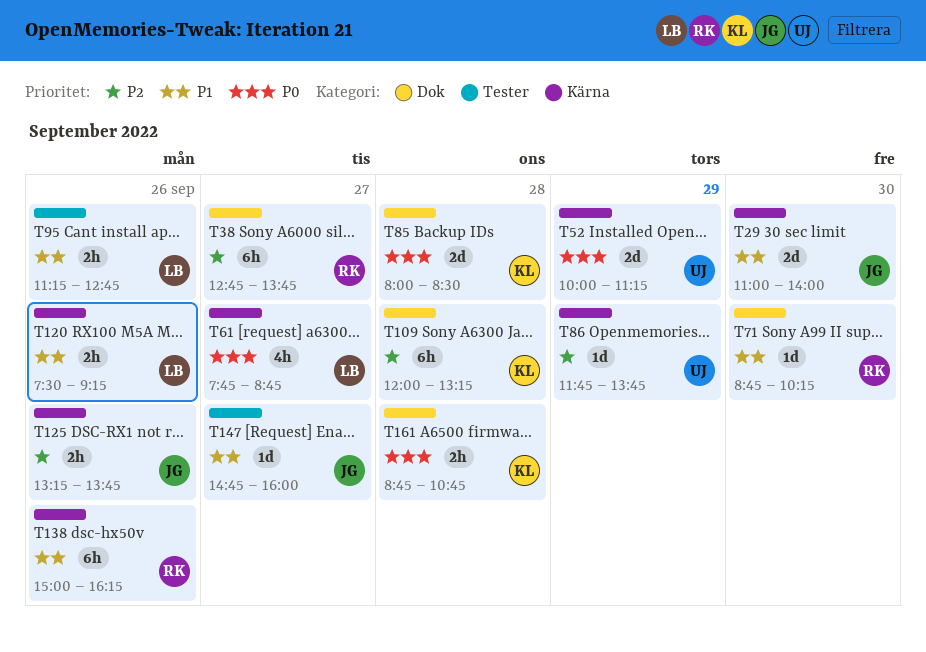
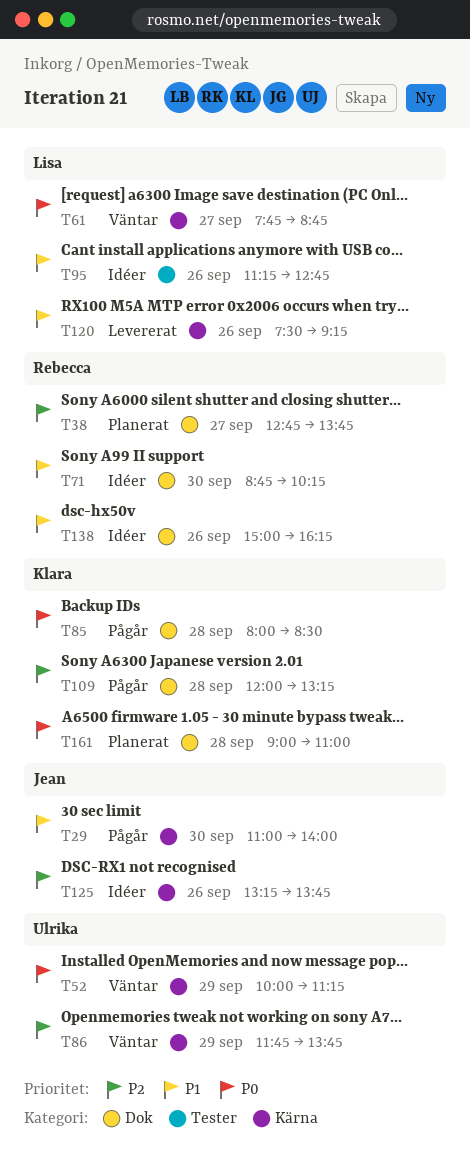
T138, label: Kärna -> Dok
T147: present -> none
T161, begins: 08:45 -> 09:00
T161, ends: 10:45 -> 11:00

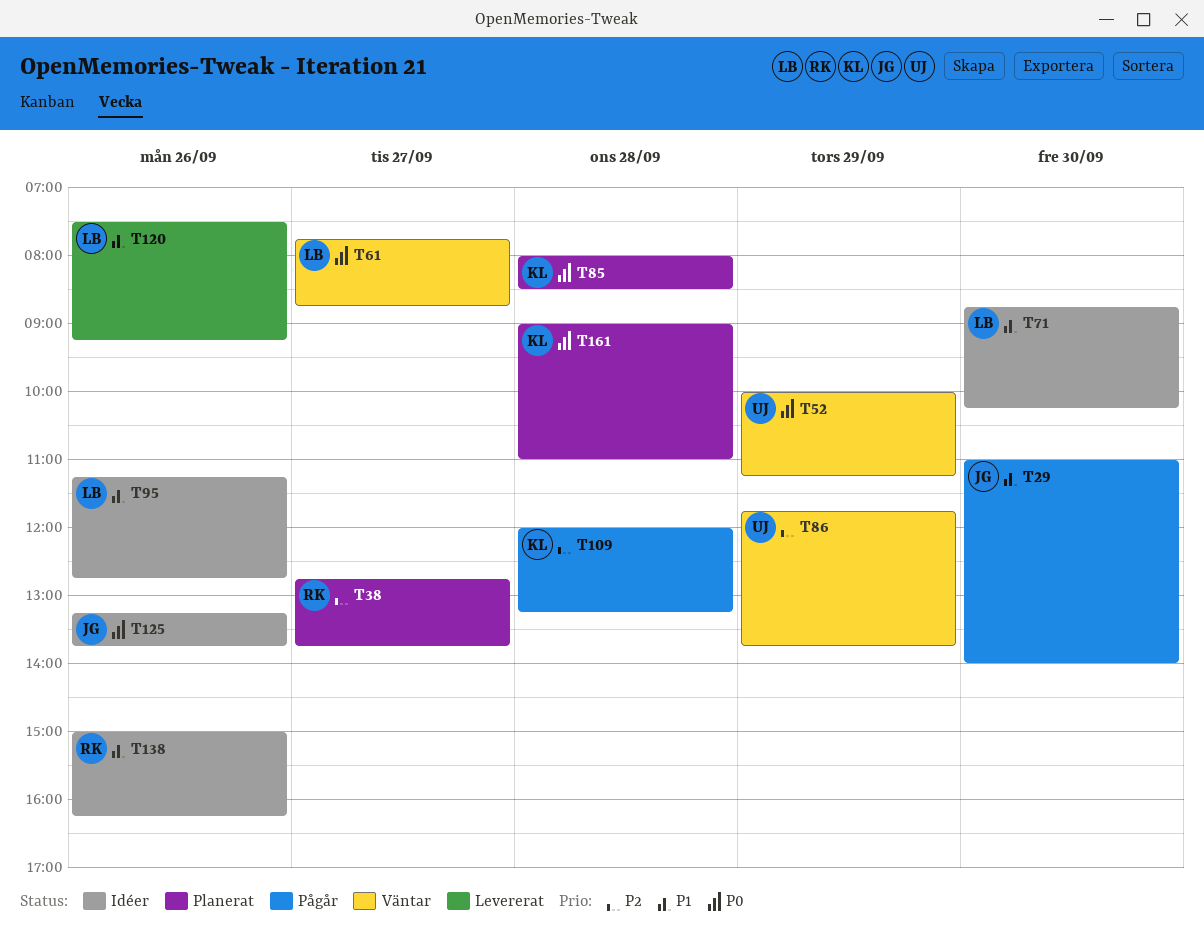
T71, owner: Rebecca -> Lisa
T85, status: Pågår -> Planerat
T125, priority: P2 -> P0

